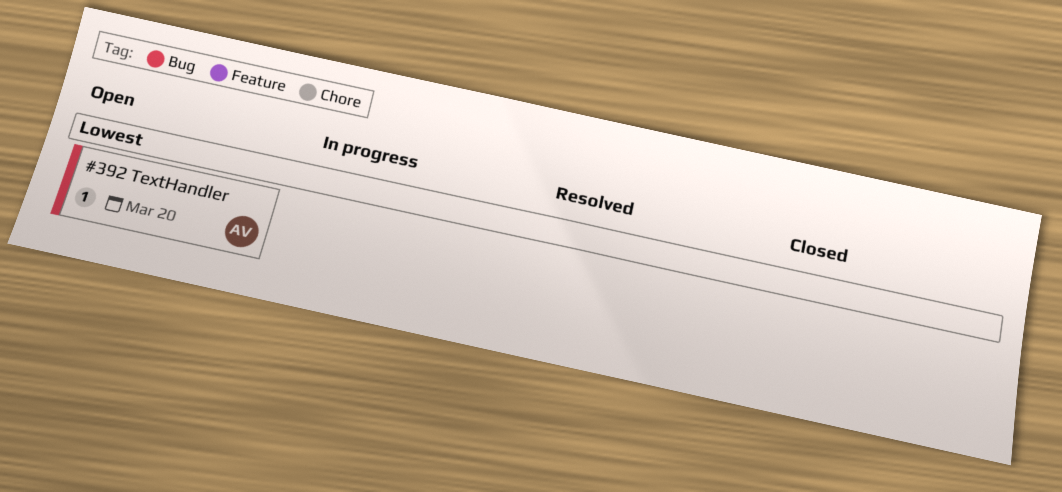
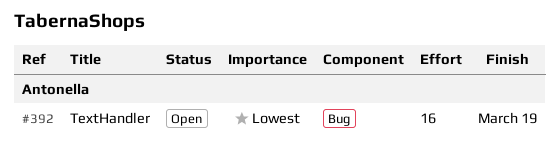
#392, estimate: 1 -> 16
#392, due: Mar 20 -> Mar 19

